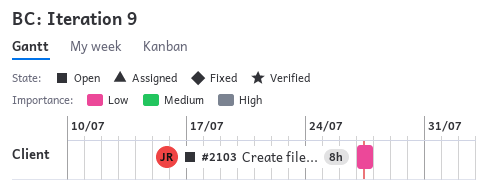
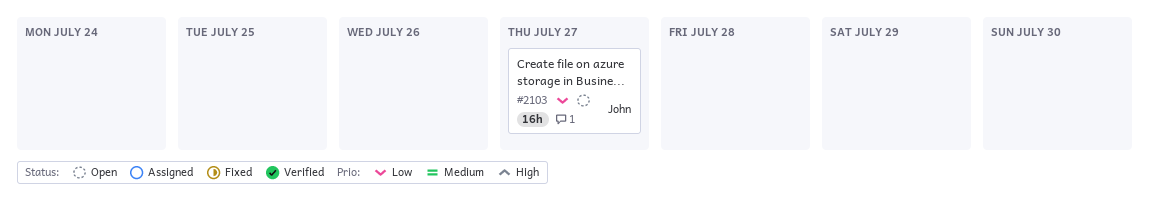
#2103, estimate: 8h -> 16h

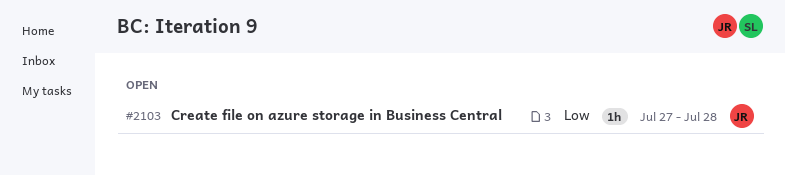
#2103, estimate: 16h -> 1h
#2103, due: Jul 27 -> Jul 28

